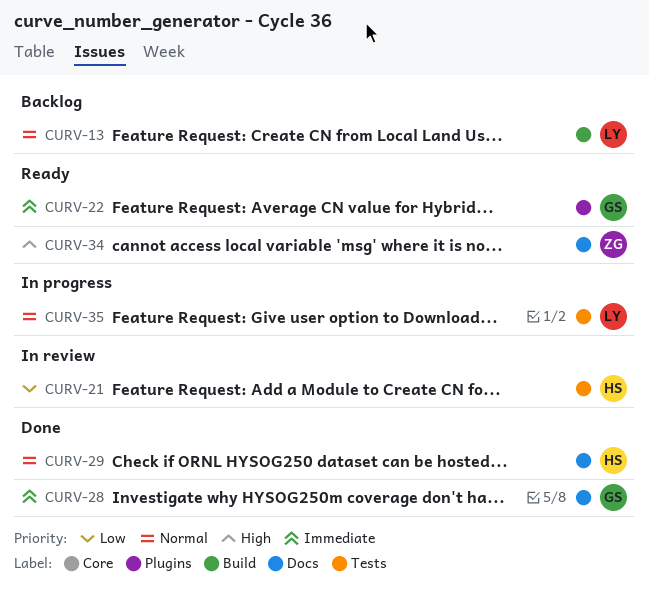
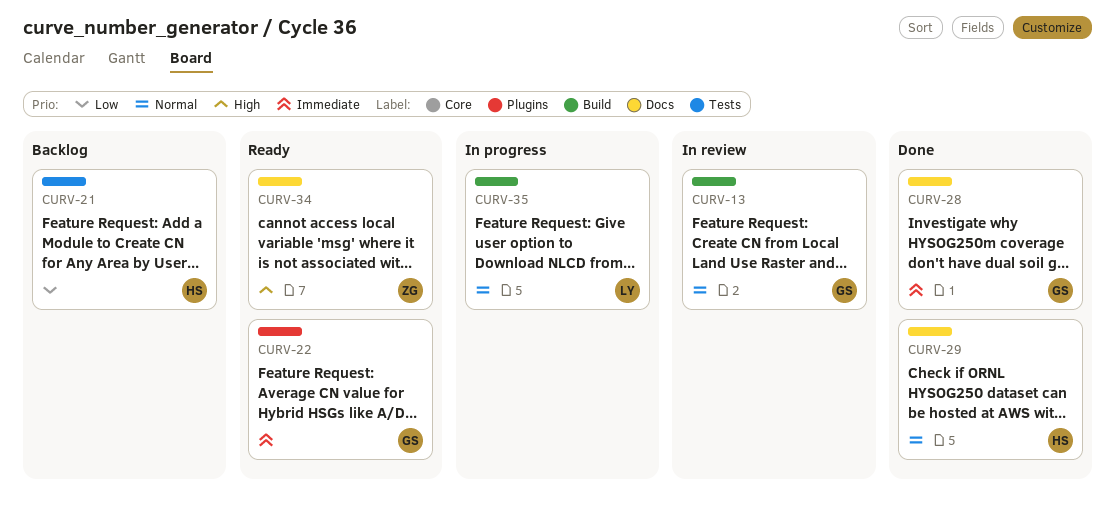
CURV-13, status: Backlog -> In review
CURV-13, owner: LY -> GS
CURV-21, status: In review -> Backlog
CURV-35, label: Tests -> Build

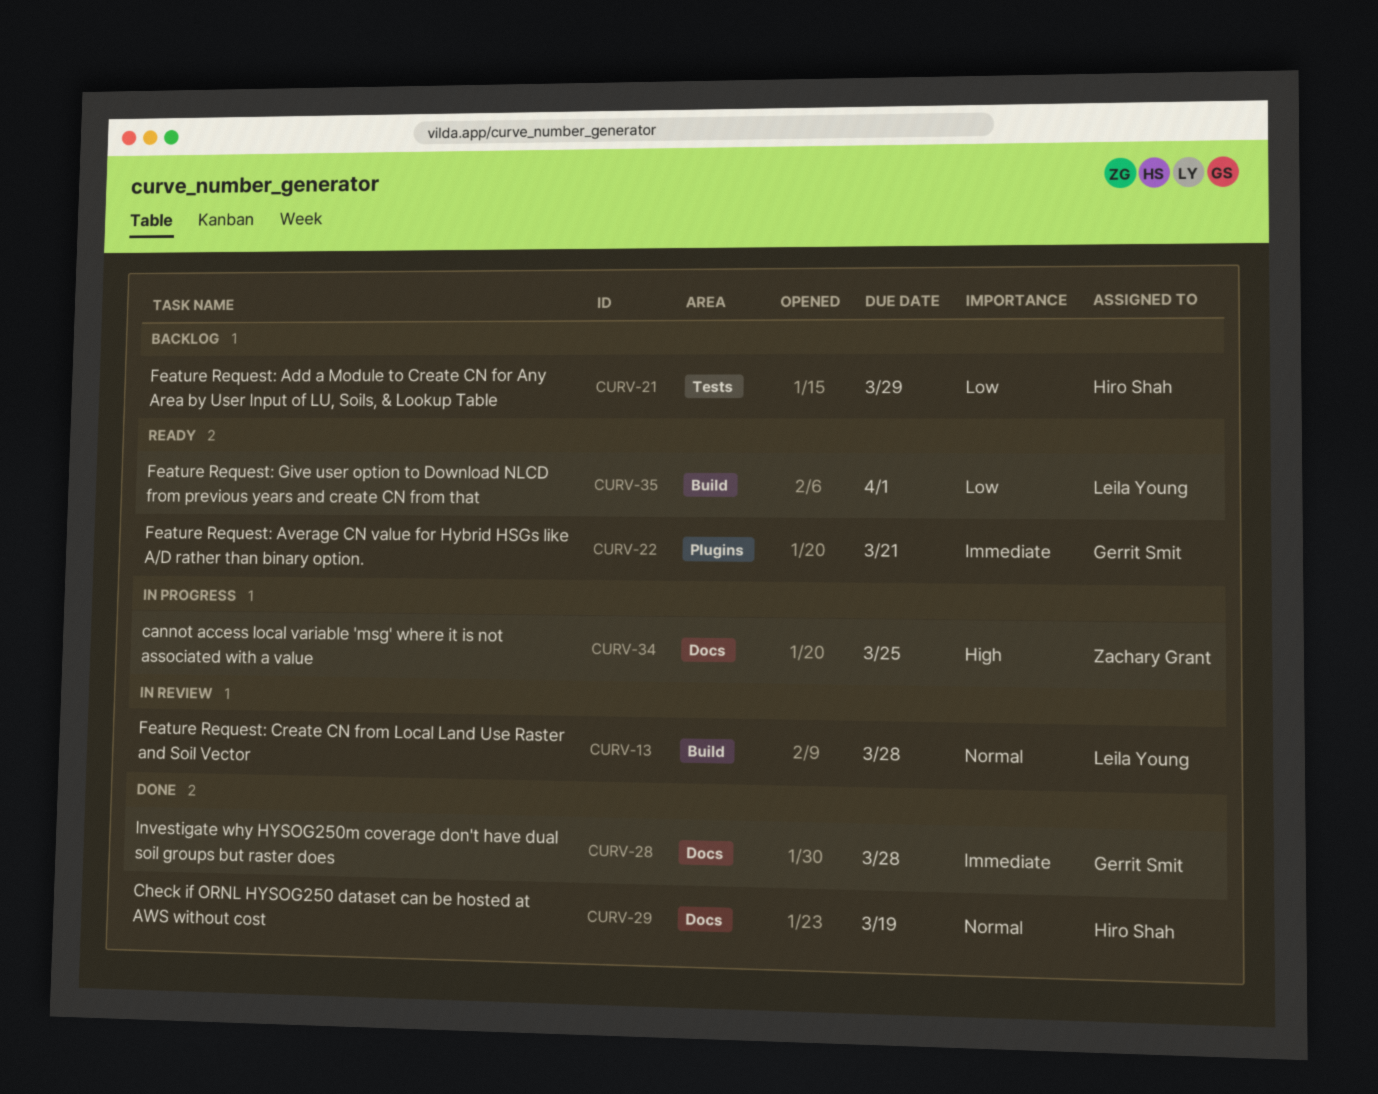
CURV-13, owner: Gerrit Smit -> Leila Young
CURV-34, status: Ready -> In progress
CURV-35, status: In progress -> Ready
CURV-35, priority: Normal -> Low

